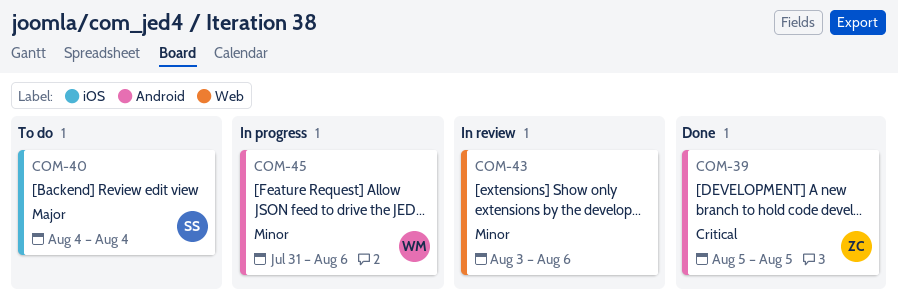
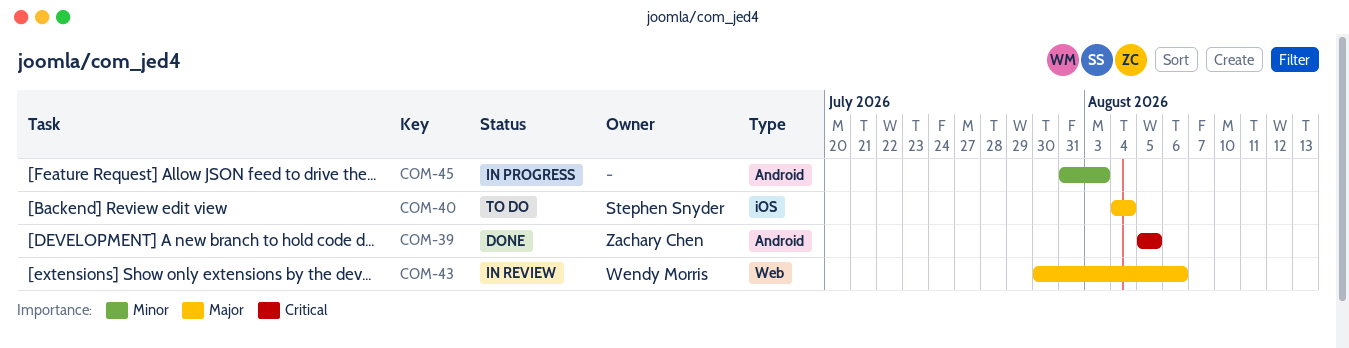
COM-43, owner: none -> Wendy Morris
COM-43, priority: Minor -> Major
COM-43, start: Aug 3 -> Jul 30
COM-45, owner: Wendy Morris -> none
COM-45, due: Aug 6 -> Aug 3

